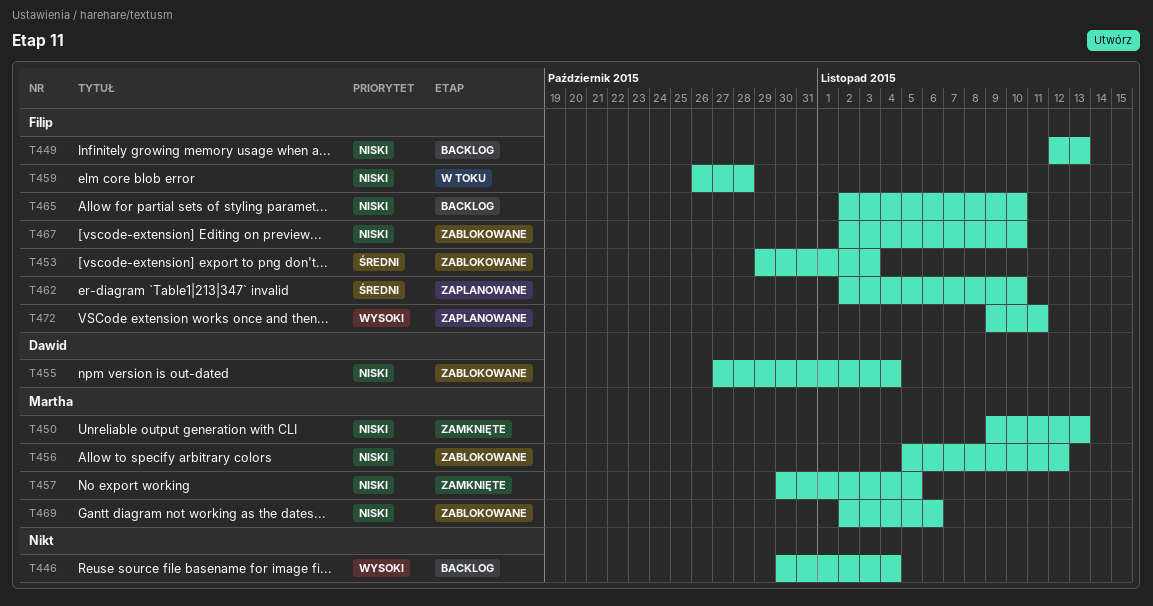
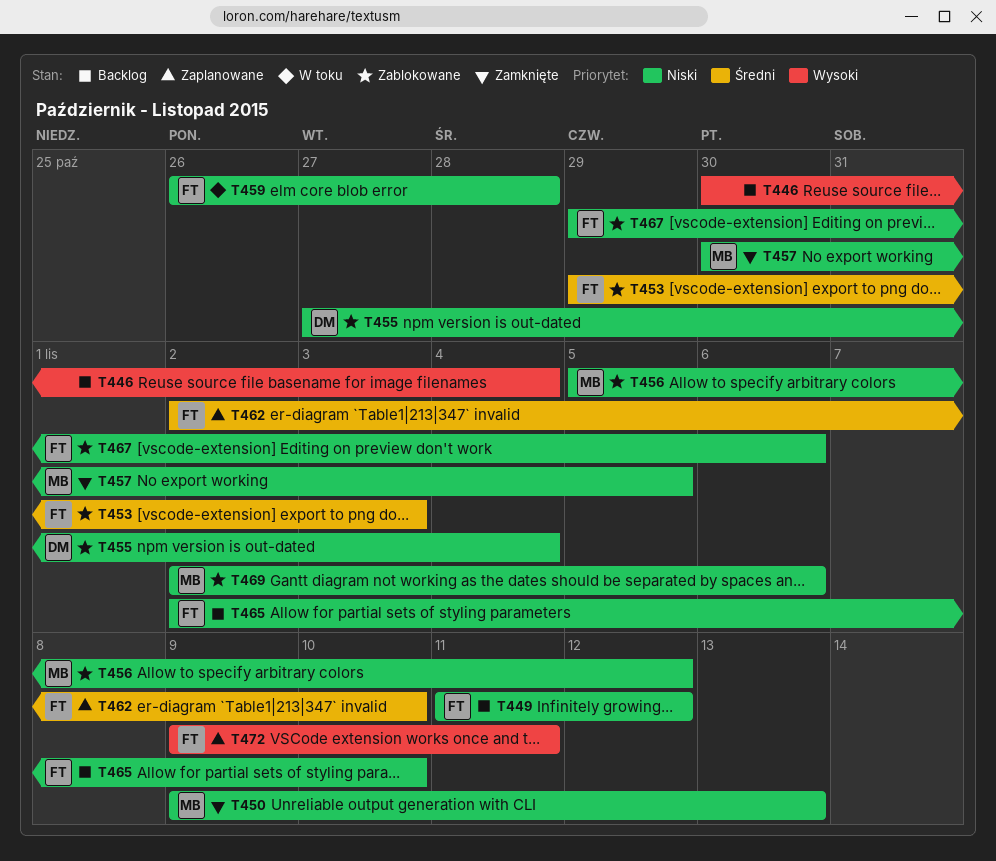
T449, start: Nov 12 -> Nov 11
T449, due: Nov 13 -> Nov 12
T467, start: Nov 2 -> Oct 29
T467, due: Nov 10 -> Nov 6

